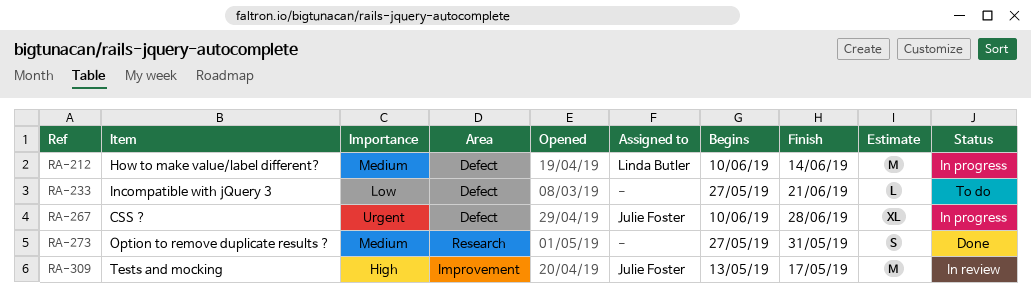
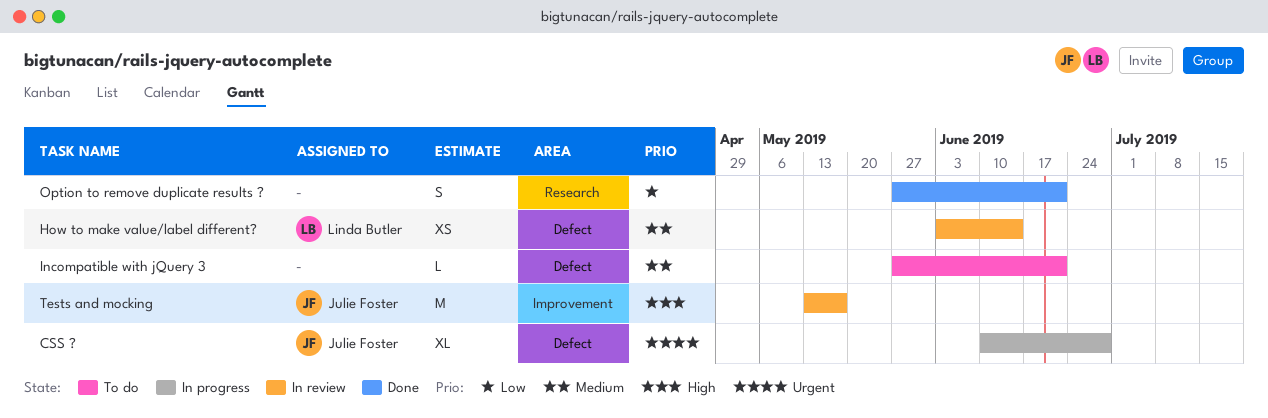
How to make value/label different?, status: In progress -> In review
How to make value/label different?, estimate: M -> XS
How to make value/label different?, start: Jun 10 -> Jun 3
Incompatible with jQuery 3, priority: Low -> Medium
Option to remove duplicate results ?, priority: Medium -> Low
Option to remove duplicate results ?, due: May 31 -> Jun 21

